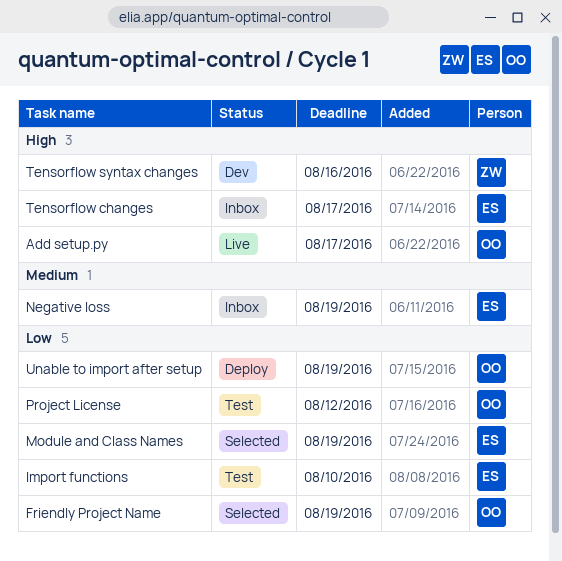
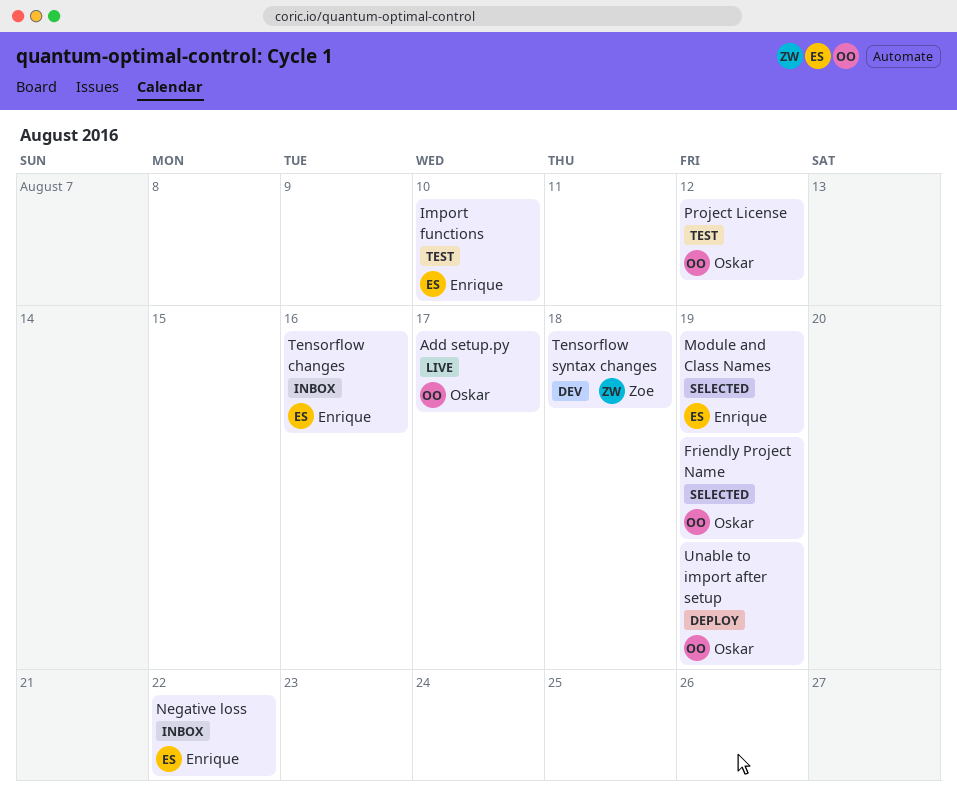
Negative loss, due: Aug 19 -> Aug 22
Tensorflow changes, due: Aug 17 -> Aug 16
Tensorflow syntax changes, due: Aug 16 -> Aug 18

